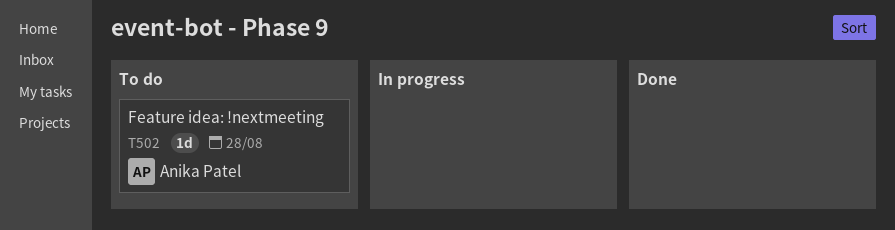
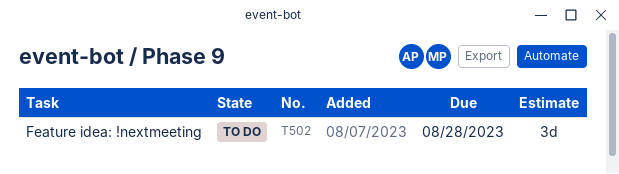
T502, estimate: 1d -> 3d

